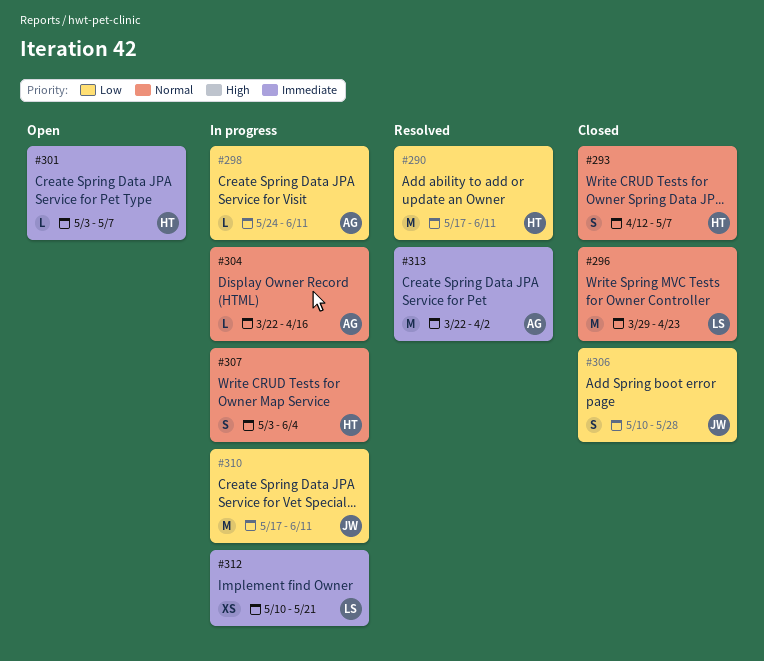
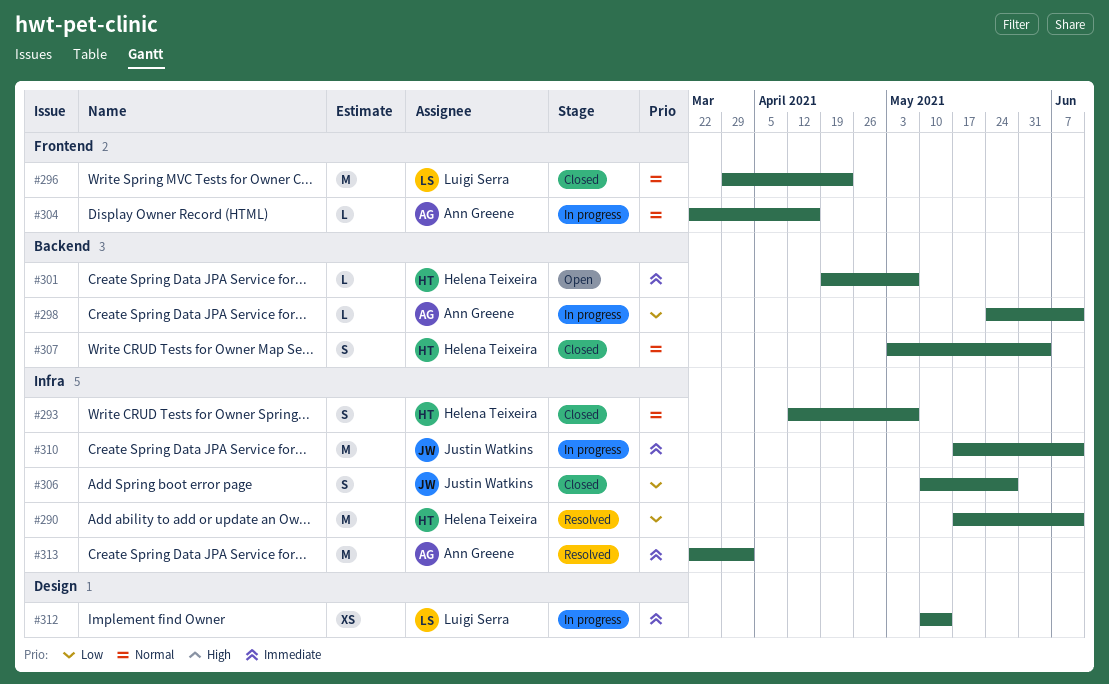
#301, start: May 3 -> Apr 19
#307, status: In progress -> Closed
#310, priority: Low -> Immediate
#312, due: May 21 -> May 14

